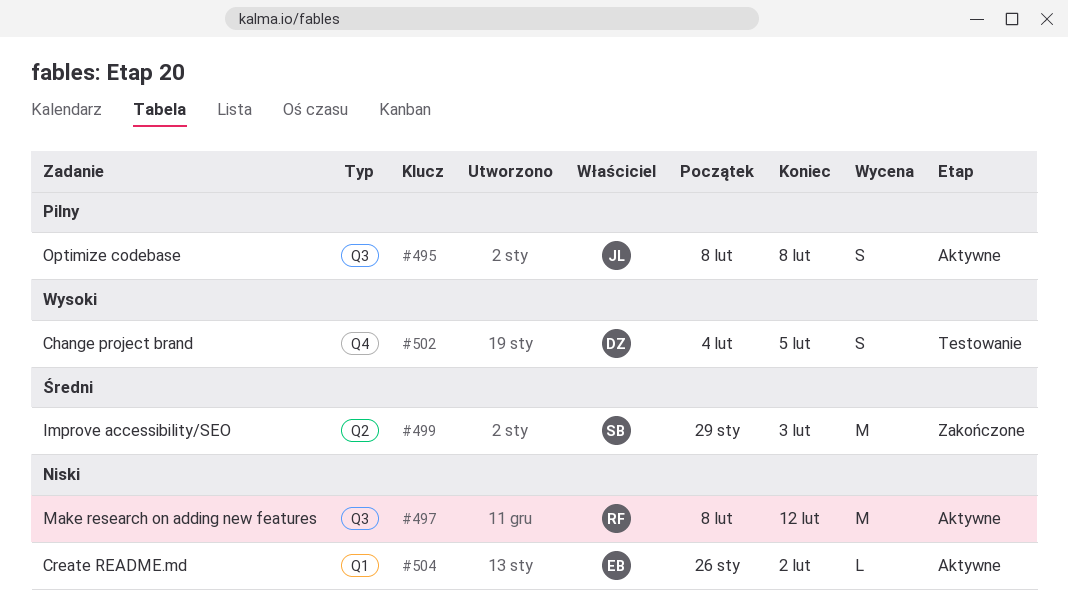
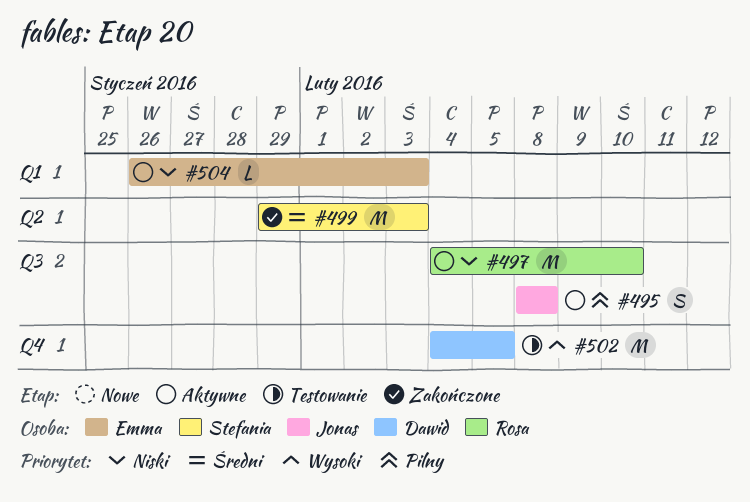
#497, start: Feb 8 -> Feb 4
#497, due: Feb 12 -> Feb 10
#502, estimate: S -> M
#504, due: Feb 2 -> Feb 3

